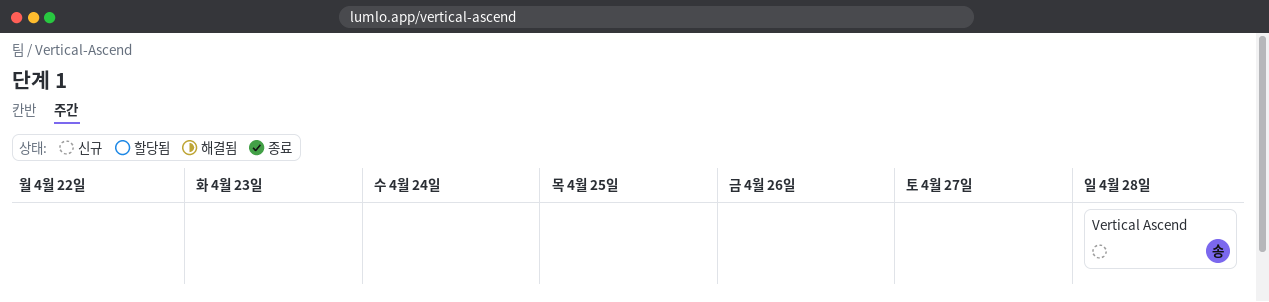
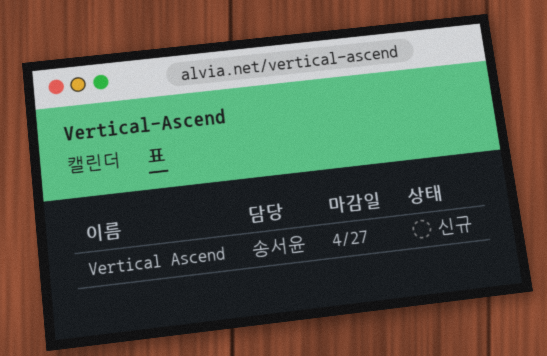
Vertical Ascend, due: Apr 28 -> Apr 27

